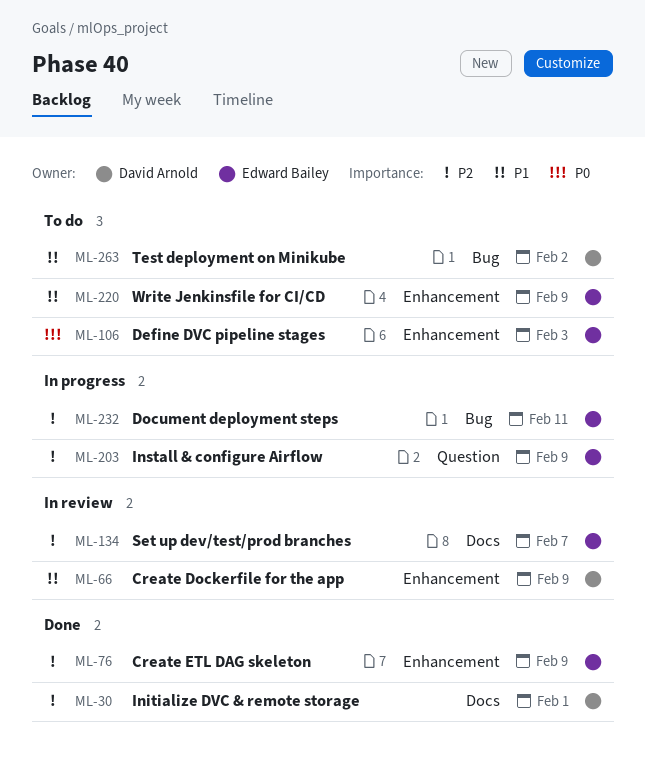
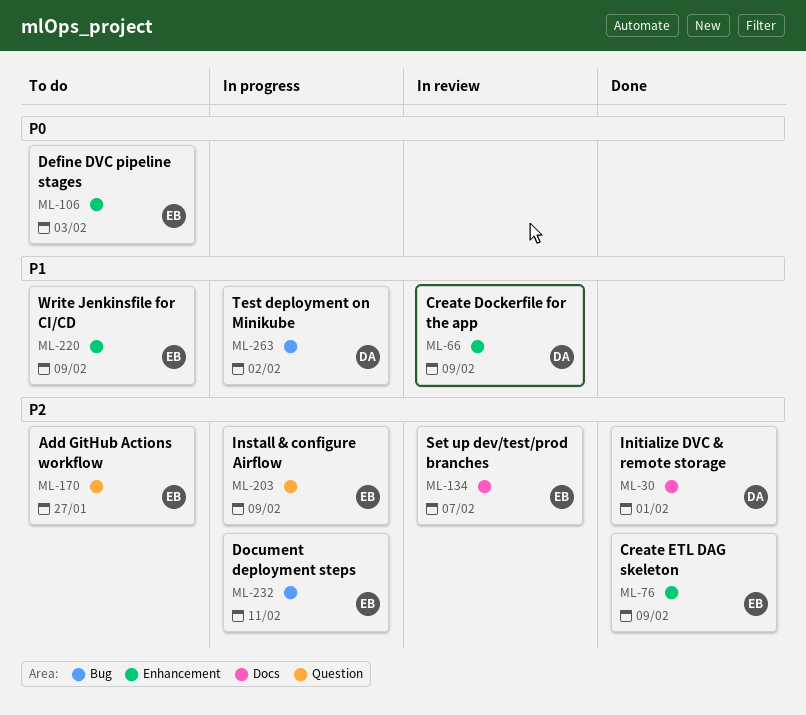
ML-170: none -> present
ML-263, status: To do -> In progress

